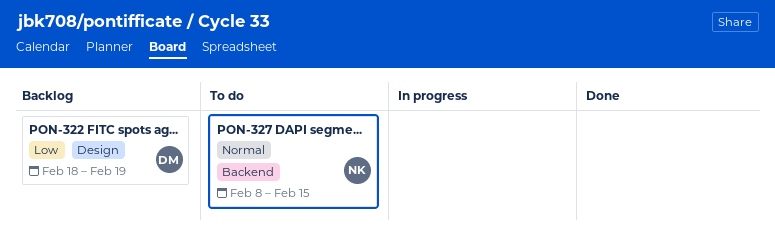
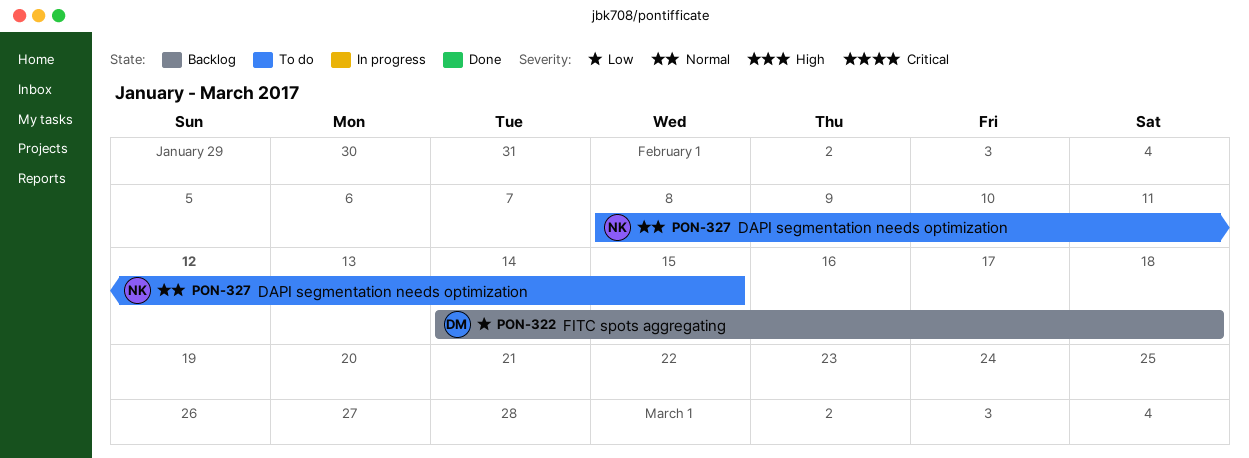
PON-322, start: Feb 18 -> Feb 14
PON-322, due: Feb 19 -> Feb 18

